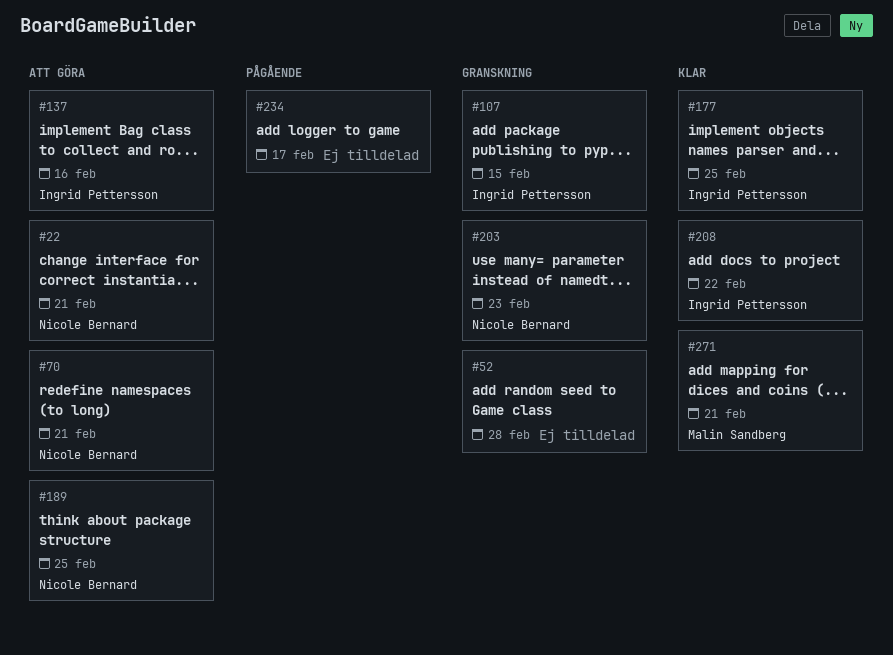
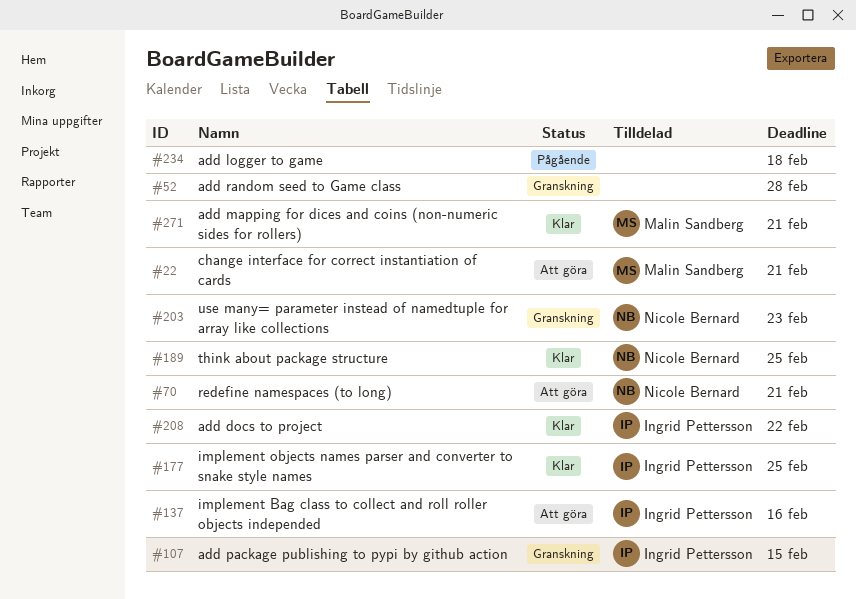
#22, owner: Nicole Bernard -> Malin Sandberg
#189, status: Att göra -> Klar
#234, due: Feb 17 -> Feb 18

